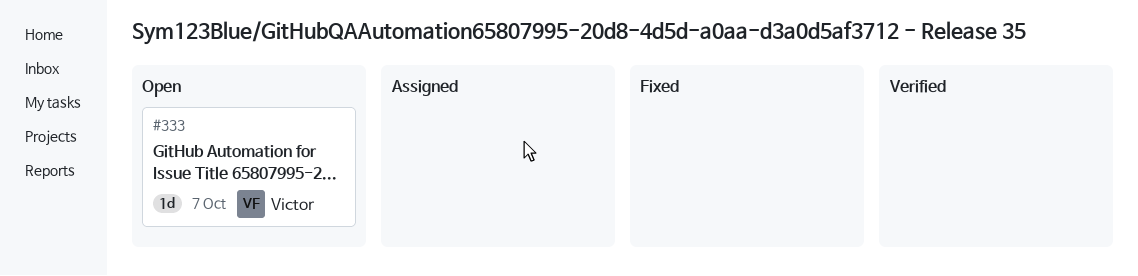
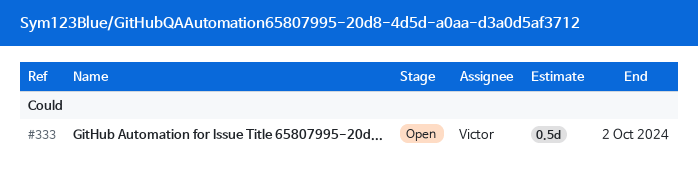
#333, estimate: 1d -> 0.5d
#333, due: Oct 7 -> Oct 2

